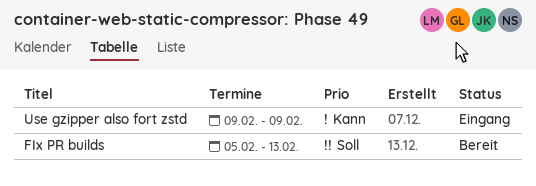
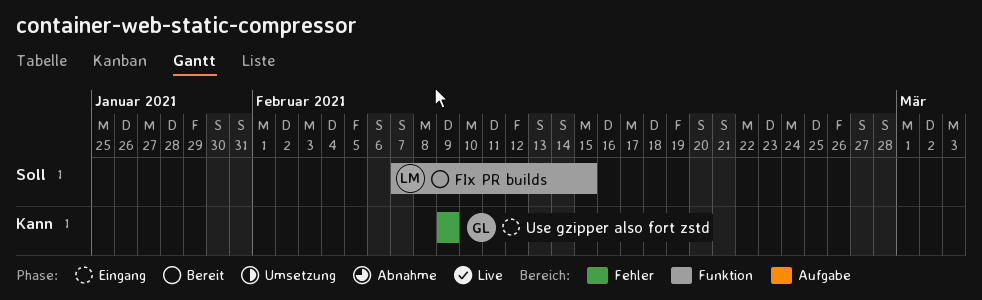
FIx PR builds, start: Feb 5 -> Feb 7
FIx PR builds, due: Feb 13 -> Feb 15

